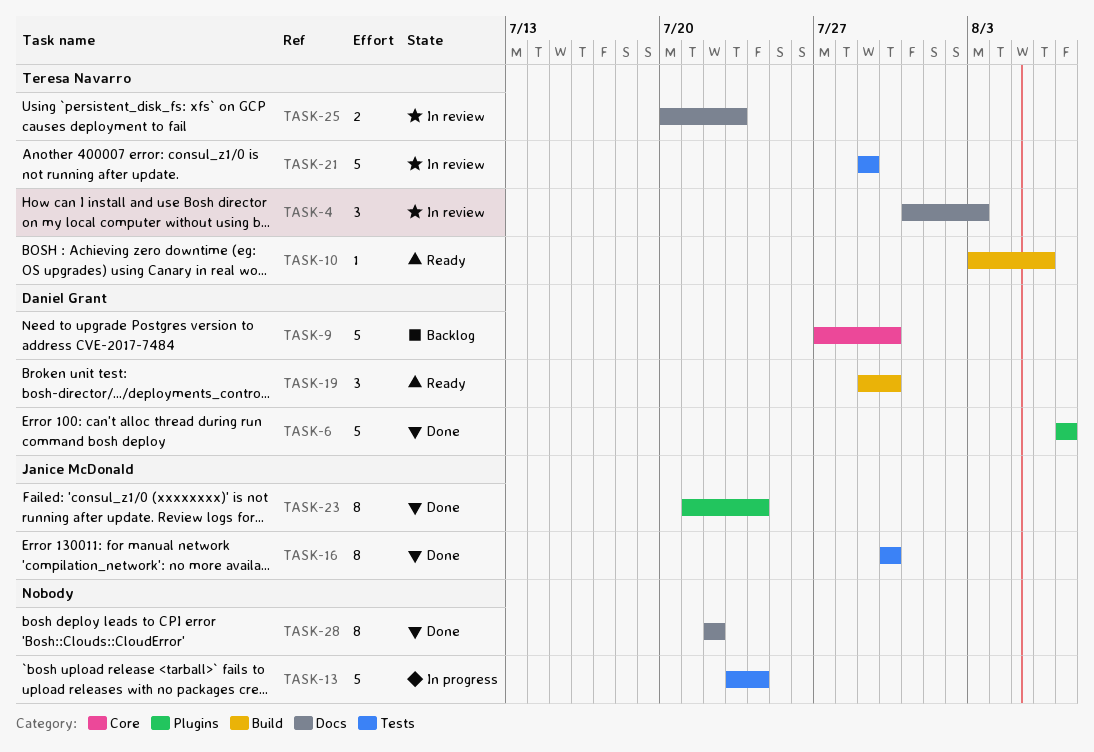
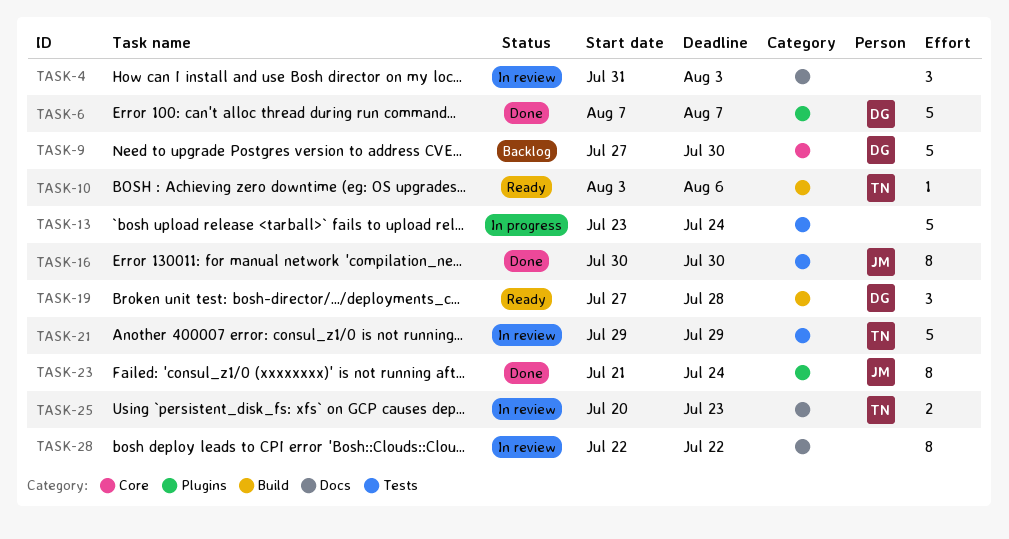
TASK-4, owner: Teresa Navarro -> none
TASK-19, start: Jul 29 -> Jul 27
TASK-19, due: Jul 30 -> Jul 28
TASK-28, status: Done -> In review

